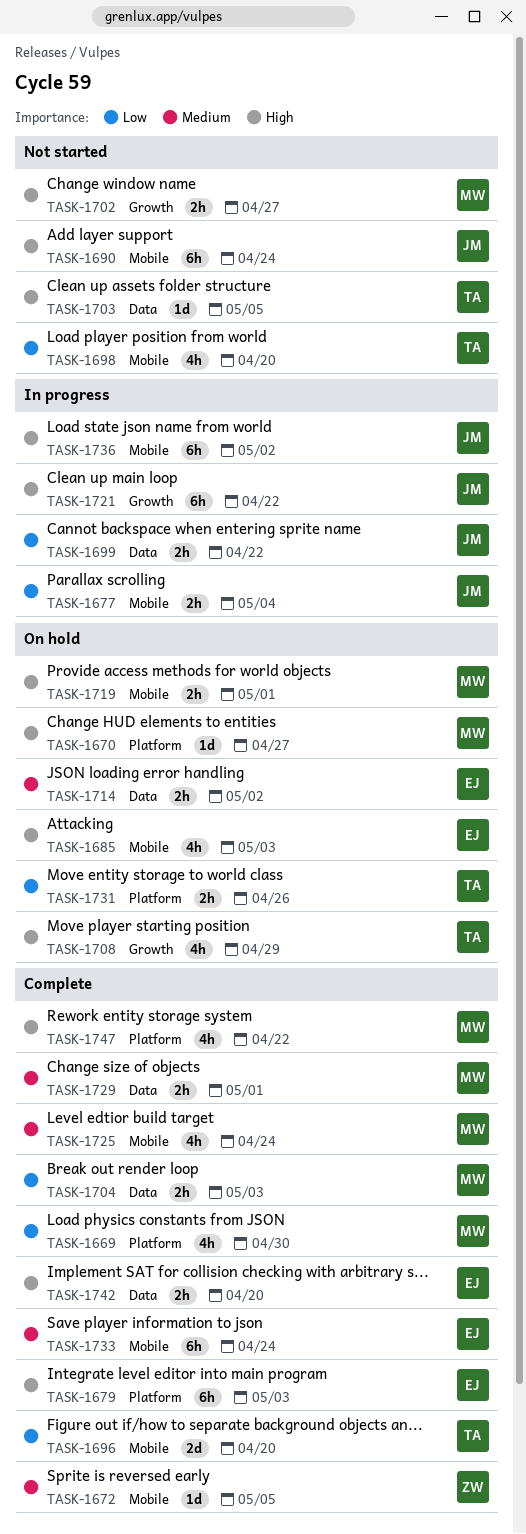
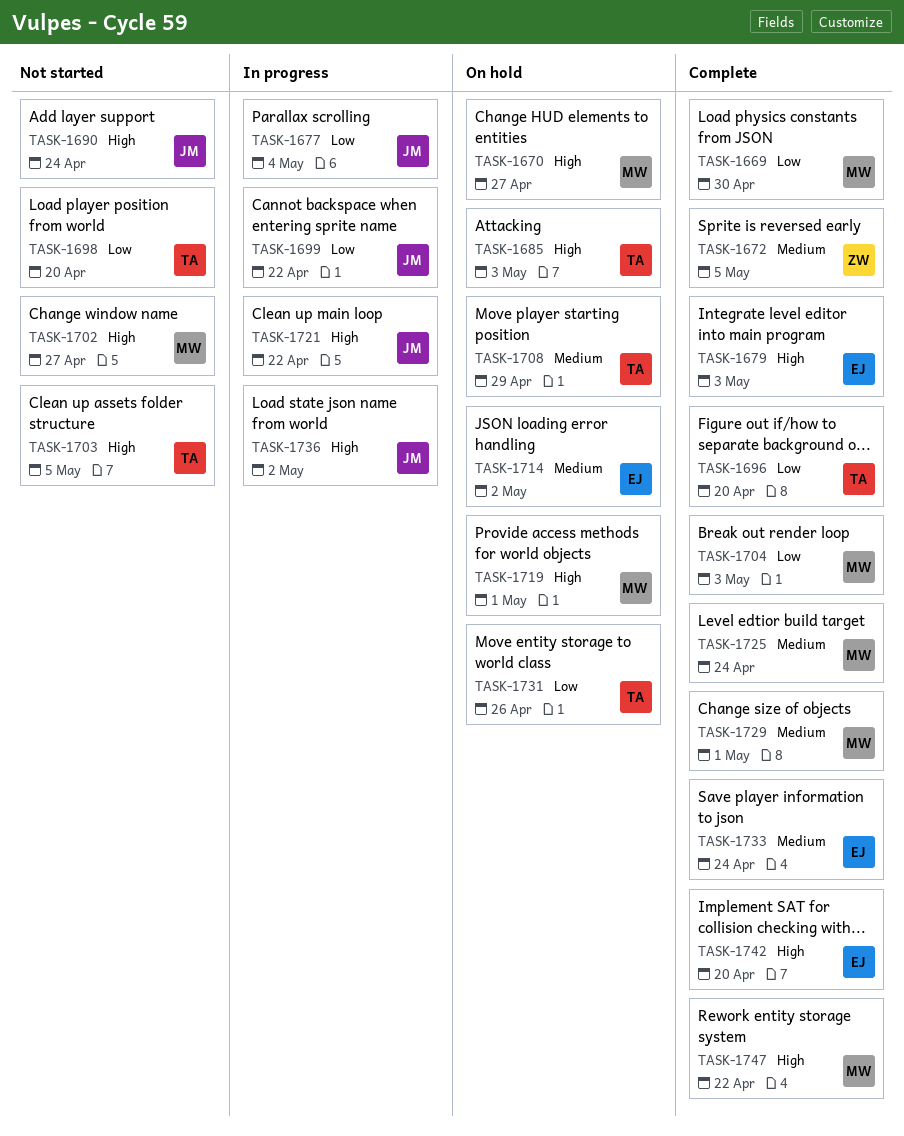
TASK-1685, owner: EJ -> TA
TASK-1708, priority: High -> Medium

